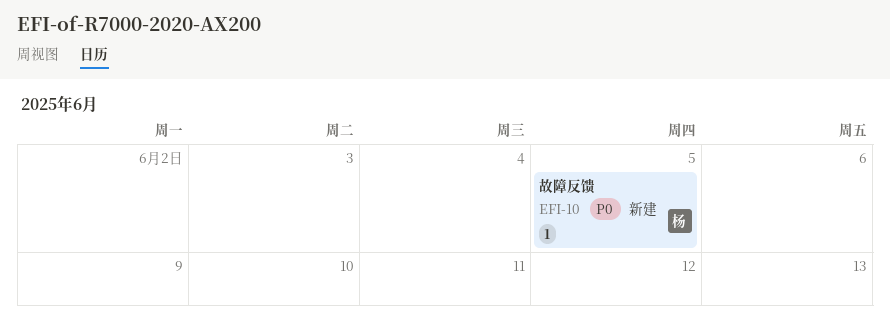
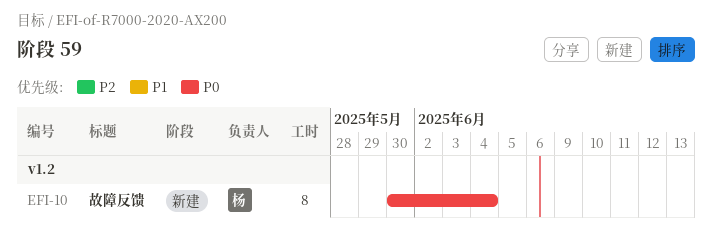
EFI-10, estimate: 1 -> 8
EFI-10, due: Jun 5 -> Jun 4

